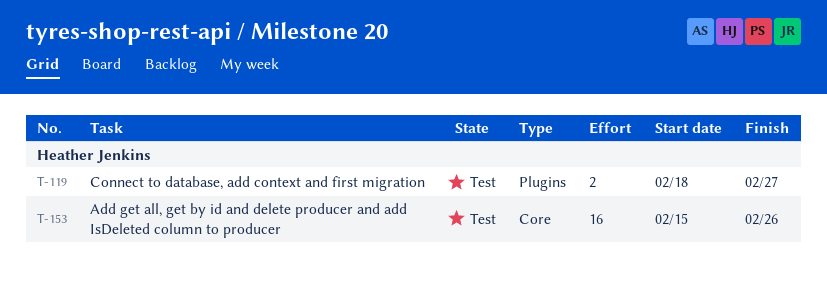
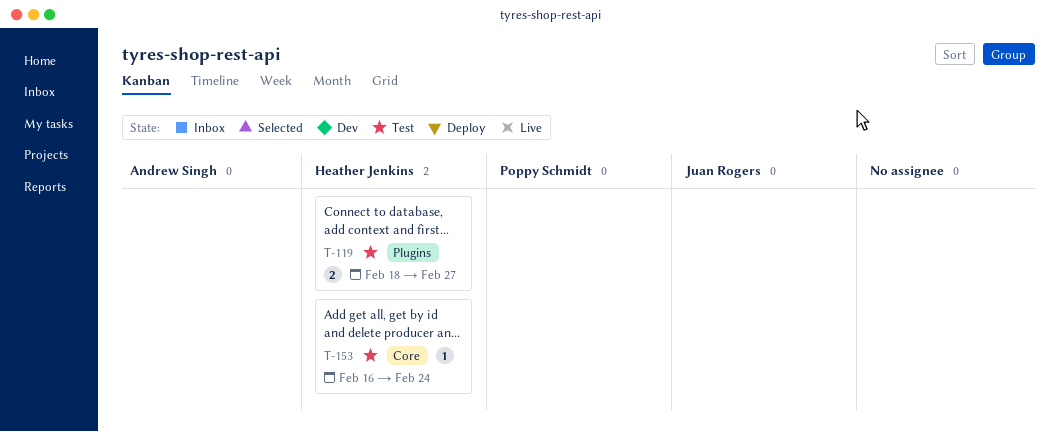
T-153, estimate: 16 -> 1
T-153, start: Feb 15 -> Feb 16
T-153, due: Feb 26 -> Feb 24

